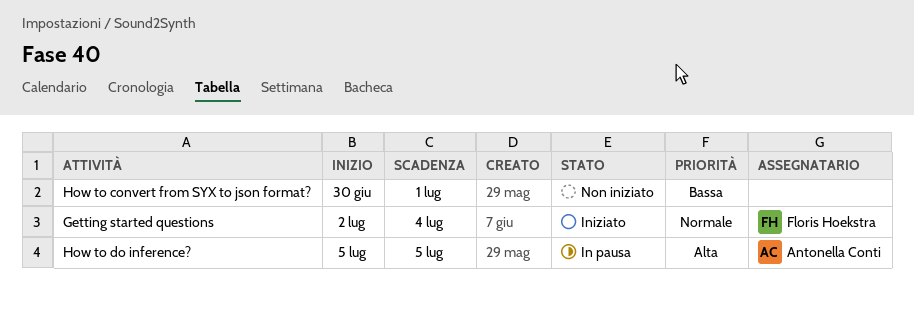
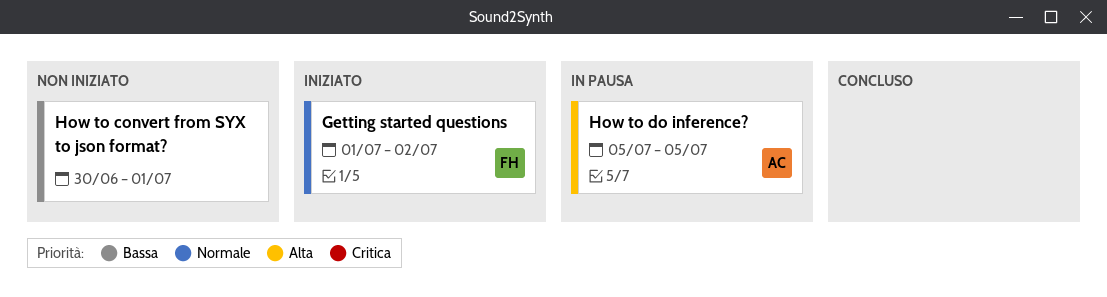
Getting started questions, start: Jul 2 -> Jul 1
Getting started questions, due: Jul 4 -> Jul 2

